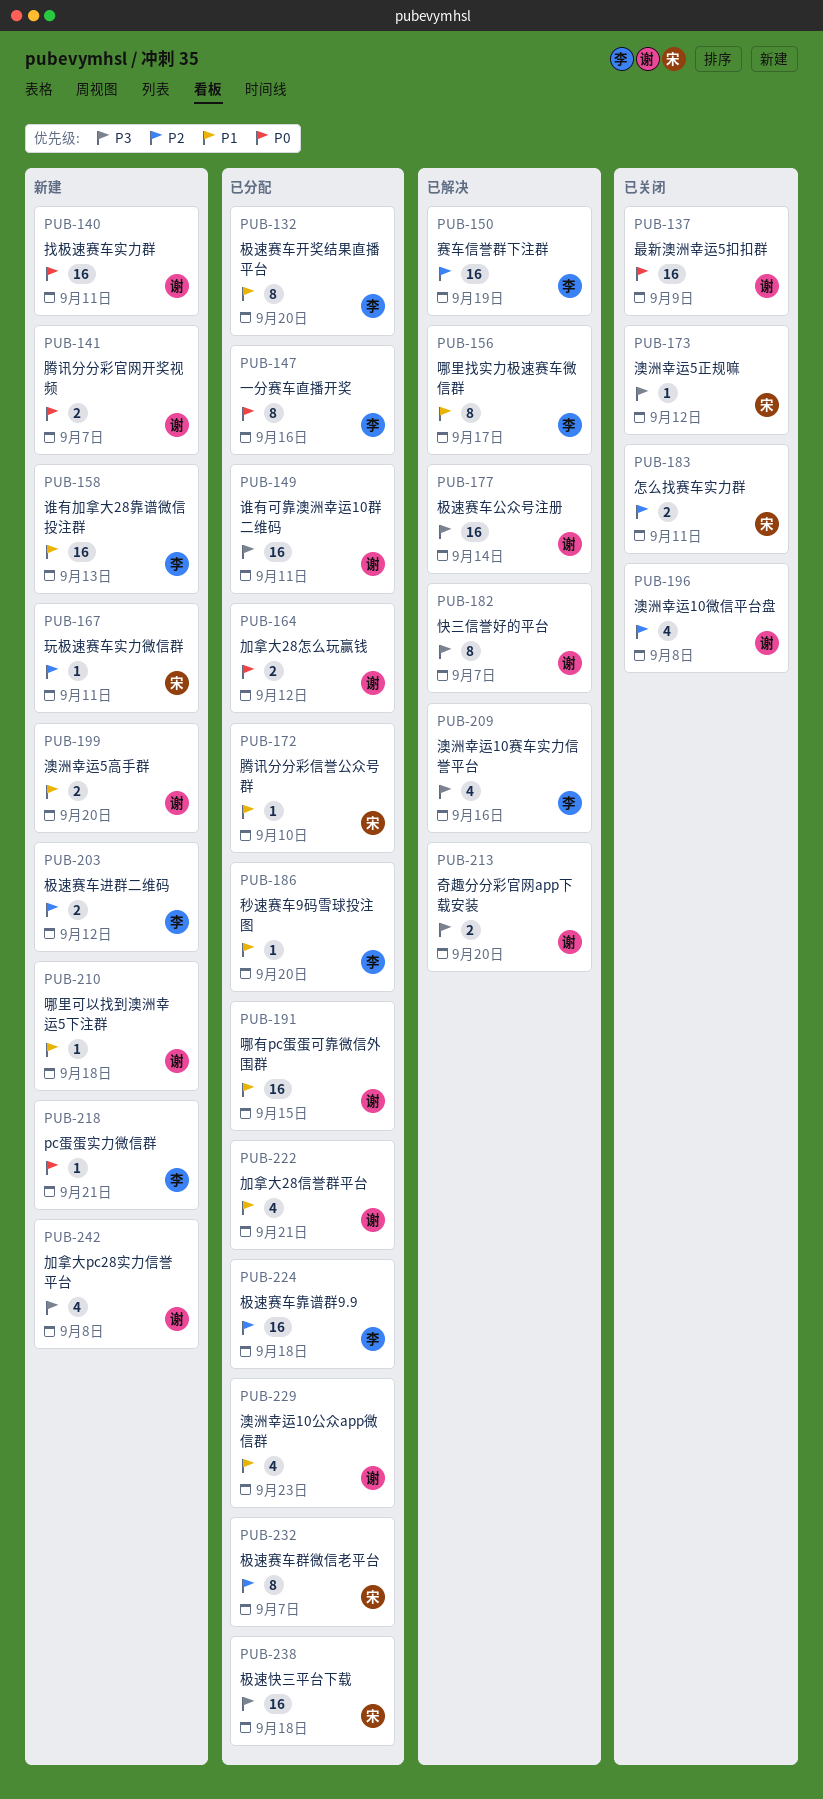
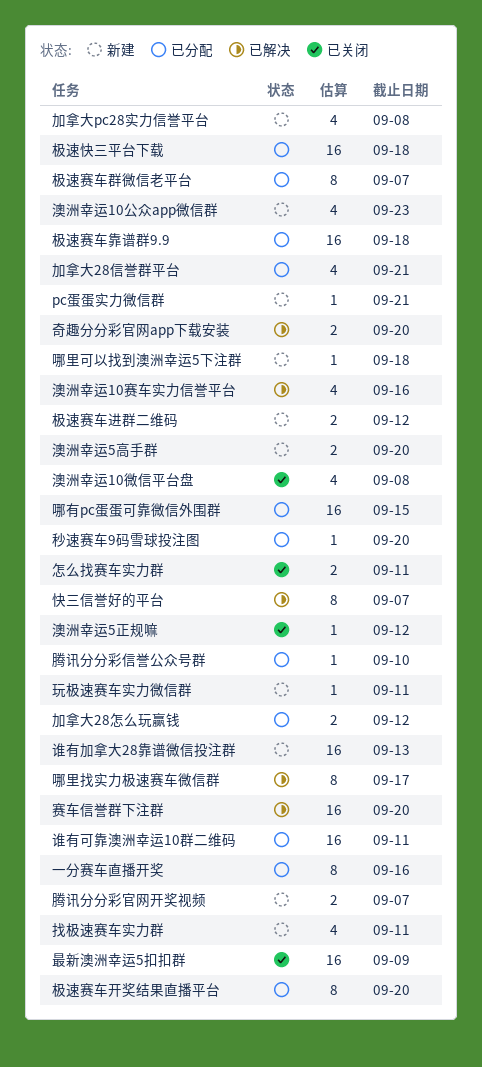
找极速赛车实力群, estimate: 16 -> 4
极速赛车公众号注册: present -> none
澳洲幸运10公众app微信群, status: 已分配 -> 新建
赛车信誉群下注群, due: Sep 19 -> Sep 20

